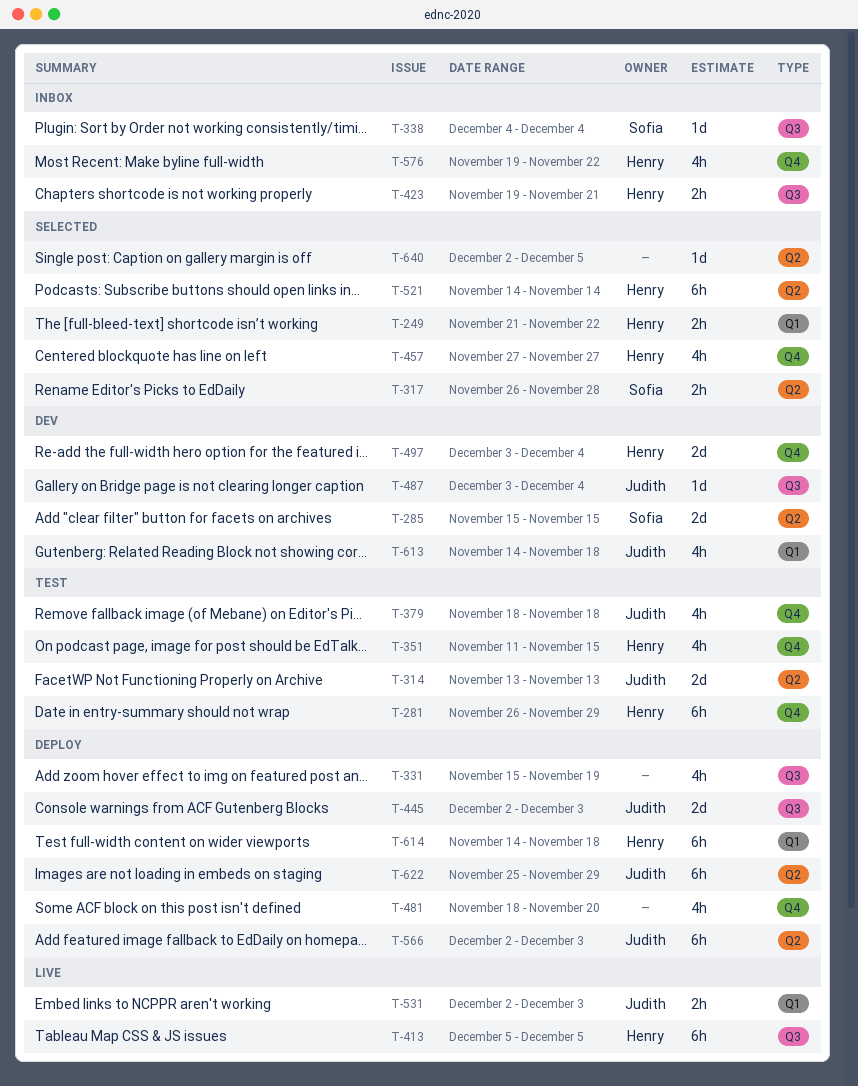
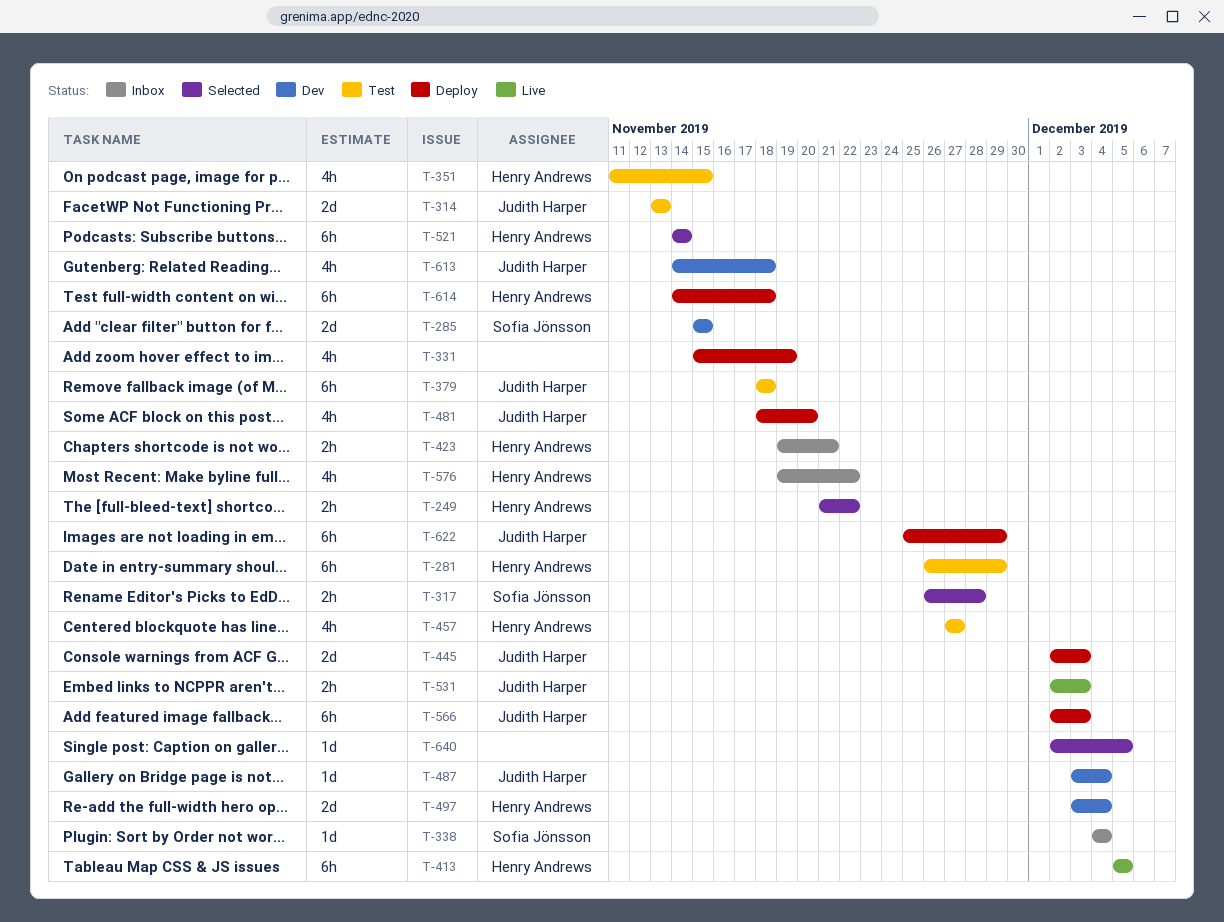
T-379, estimate: 4h -> 6h
T-457, status: Selected -> Test
T-481, owner: none -> Judith Harper

